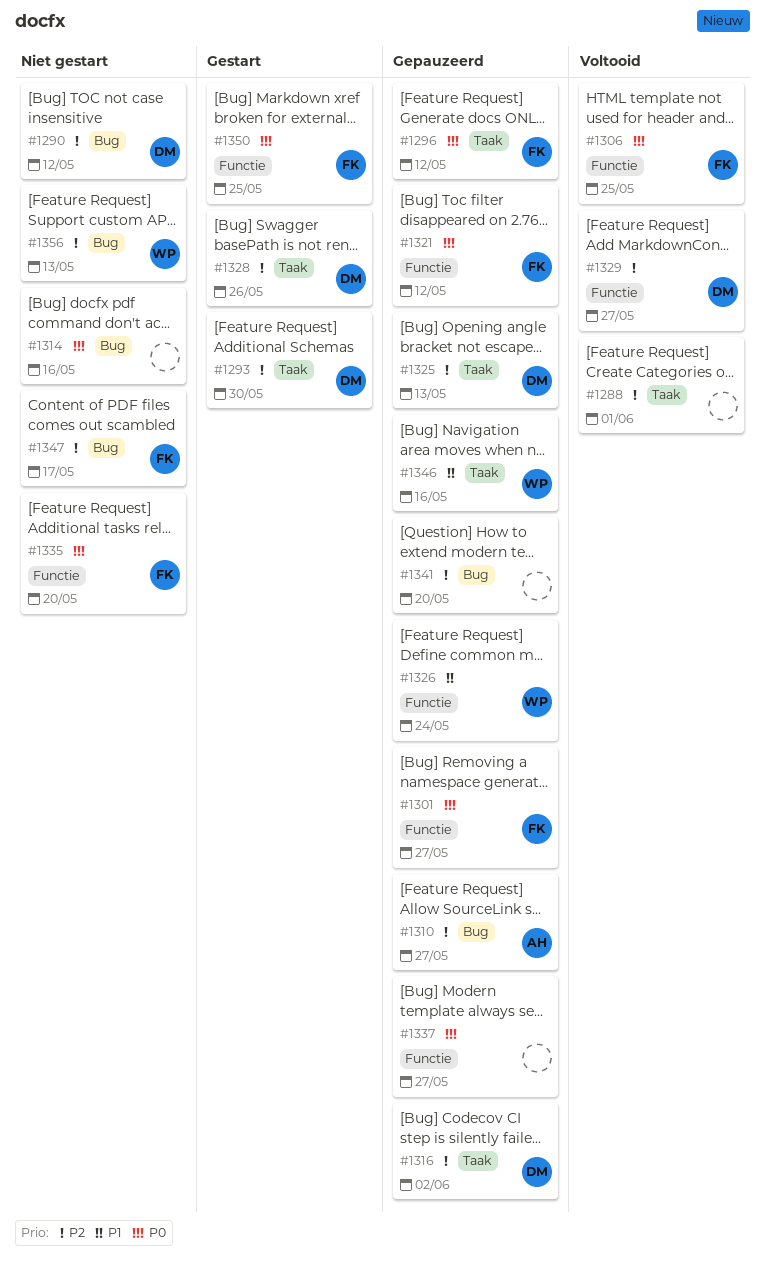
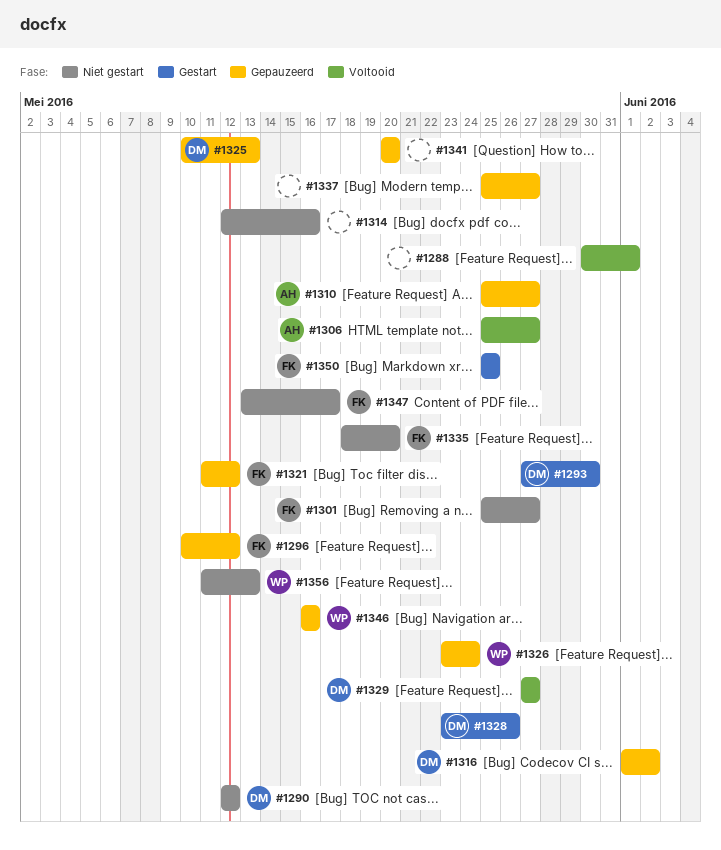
#1301, status: Gepauzeerd -> Niet gestart
#1306, owner: FK -> AH
#1306, due: May 25 -> May 27

